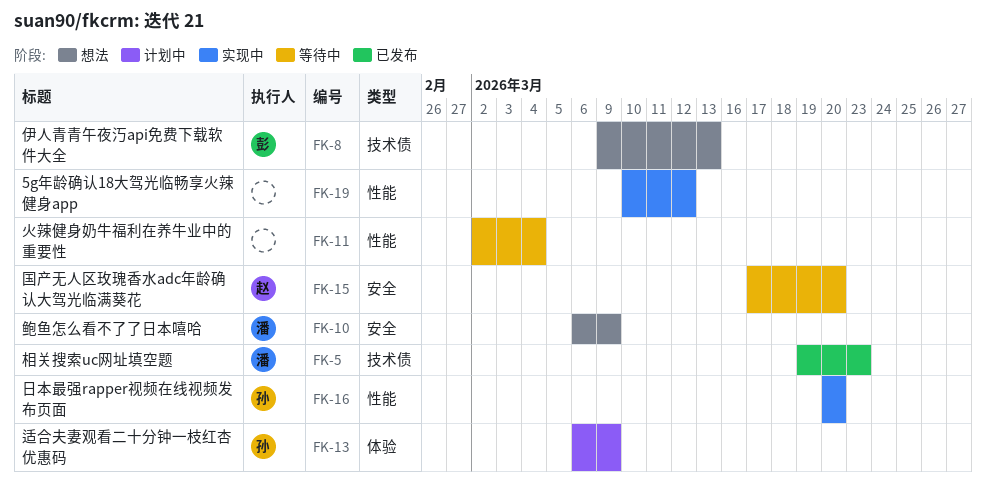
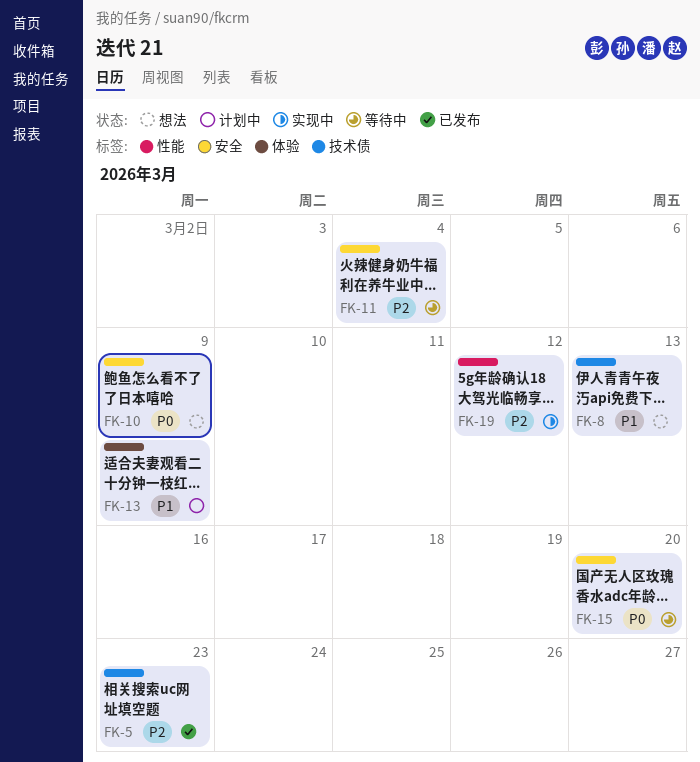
FK-11, label: 性能 -> 安全
FK-16: present -> none

